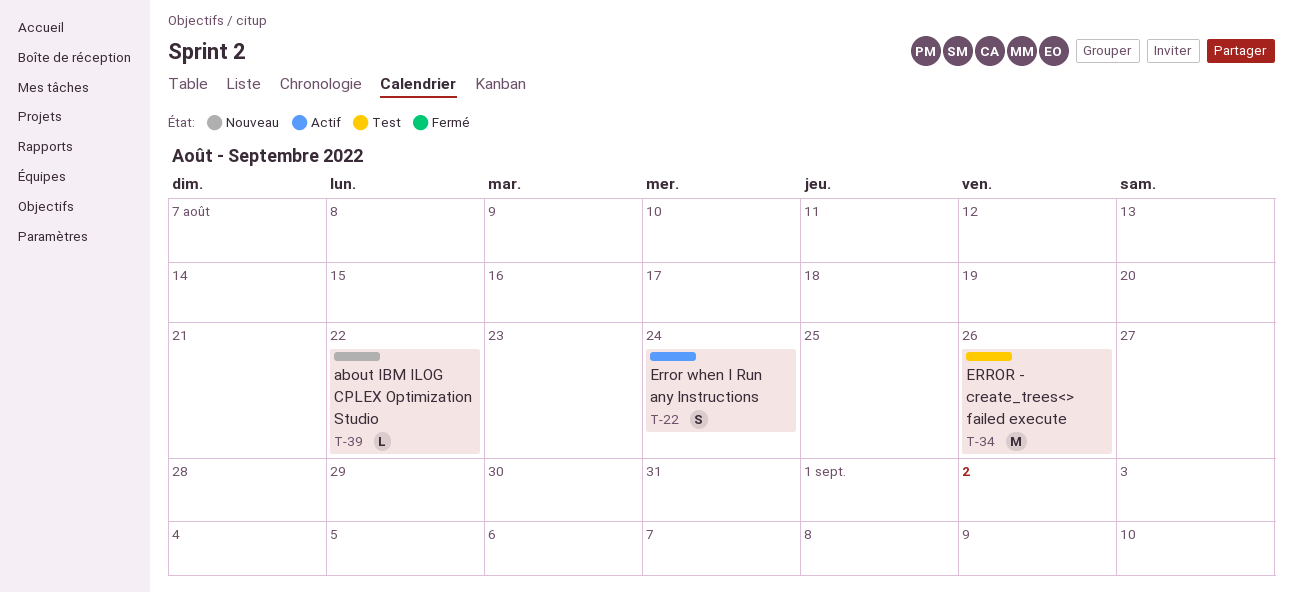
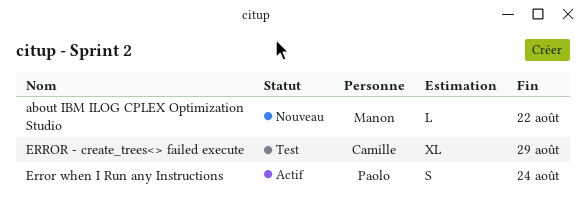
ERROR - create_trees<> failed execute, estimate: M -> XL
ERROR - create_trees<> failed execute, due: Aug 26 -> Aug 29

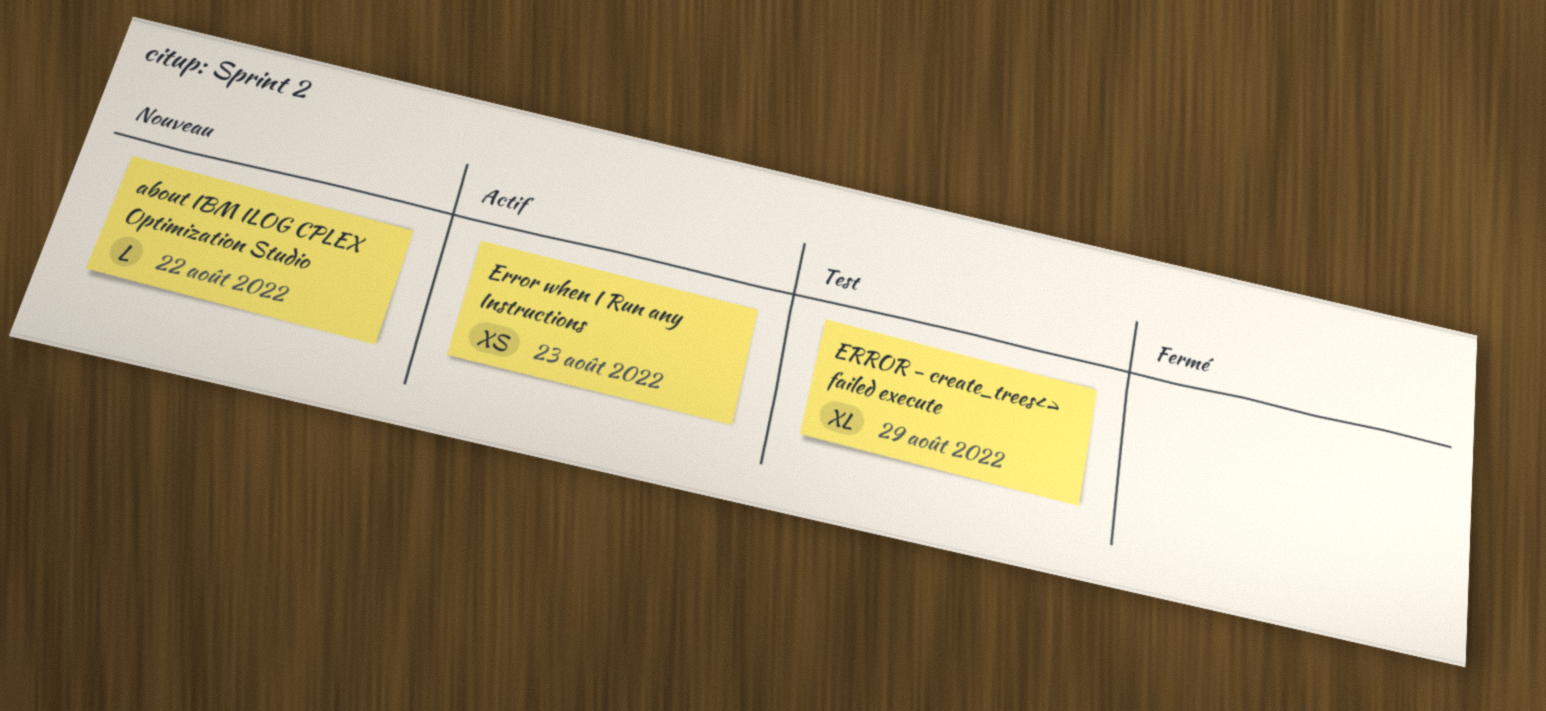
Error when I Run any Instructions, estimate: S -> XS
Error when I Run any Instructions, due: Aug 24 -> Aug 23

